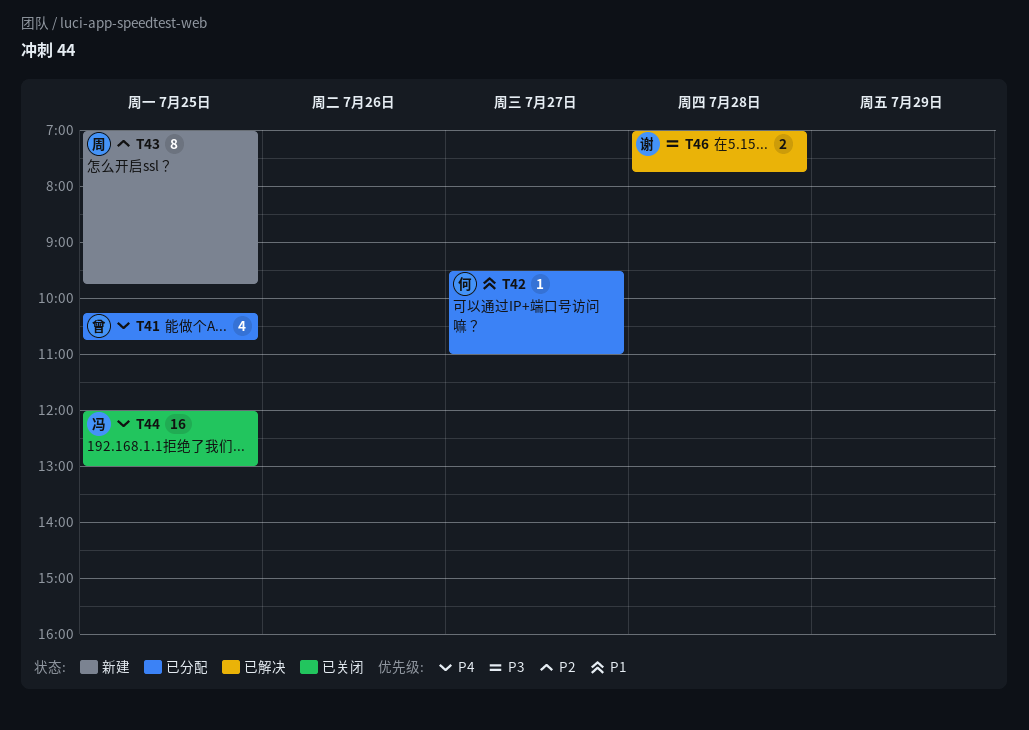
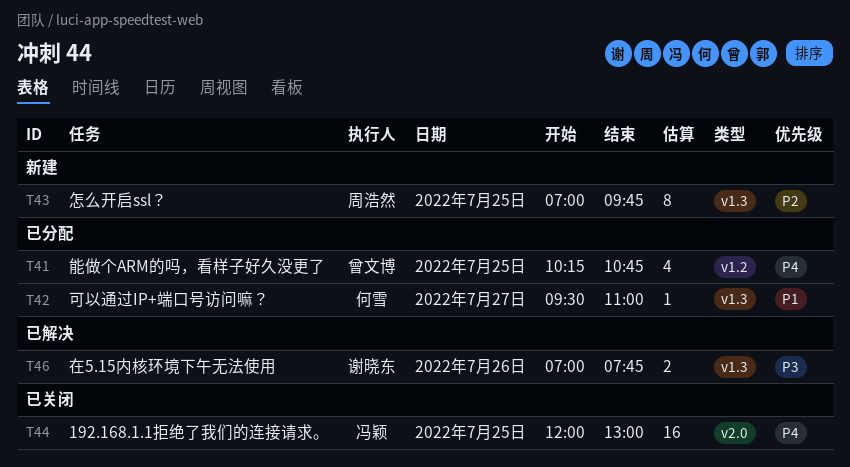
T46, day: Jul 28 -> Jul 26

